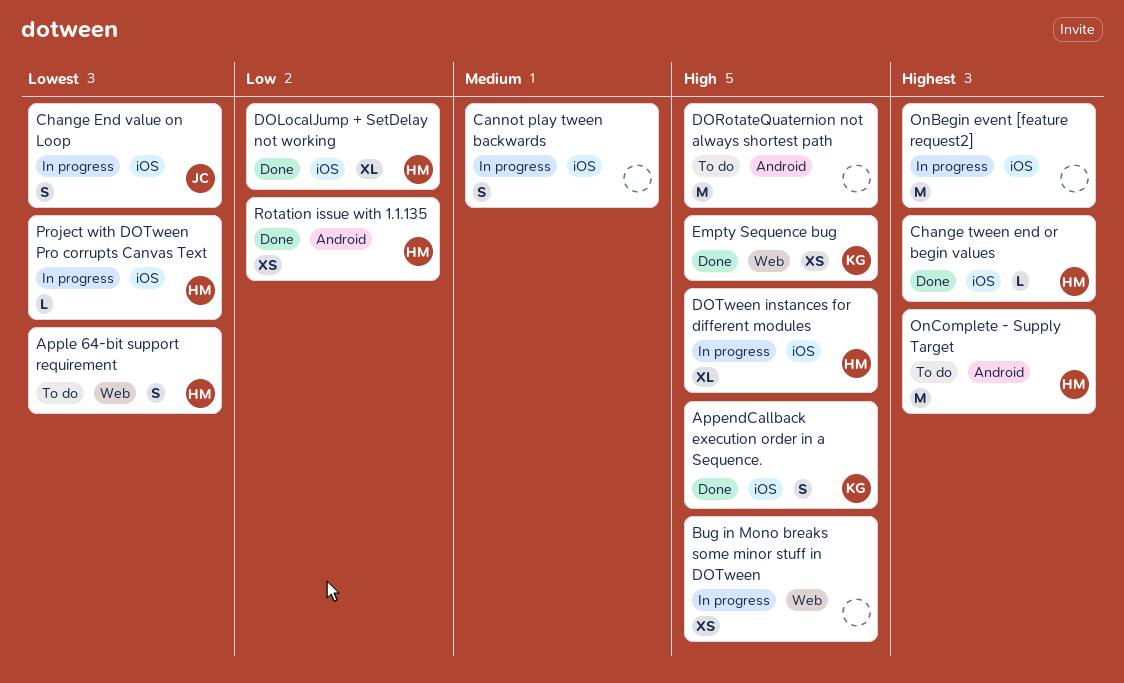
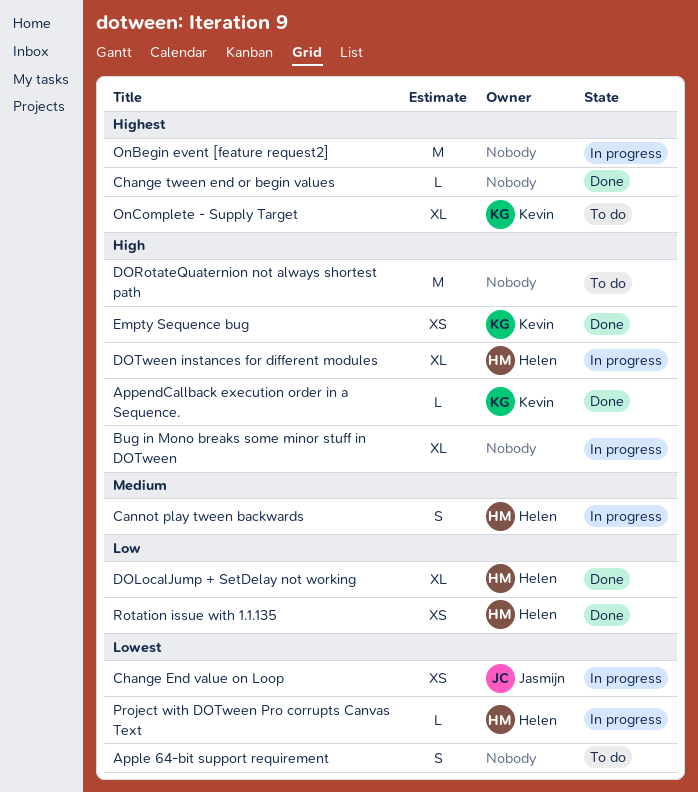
AppendCallback execution order in a Sequence., estimate: S -> L
Apple 64-bit support requirement, owner: Helen -> none
Bug in Mono breaks some minor stuff in DOTween, estimate: XS -> XL
Cannot play tween backwards, owner: none -> Helen
Change End value on Loop, estimate: S -> XS
Change tween end or begin values, owner: Helen -> none
OnComplete - Supply Target, owner: Helen -> Kevin
OnComplete - Supply Target, estimate: M -> XL

